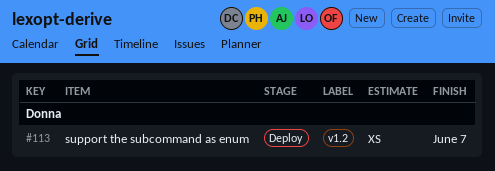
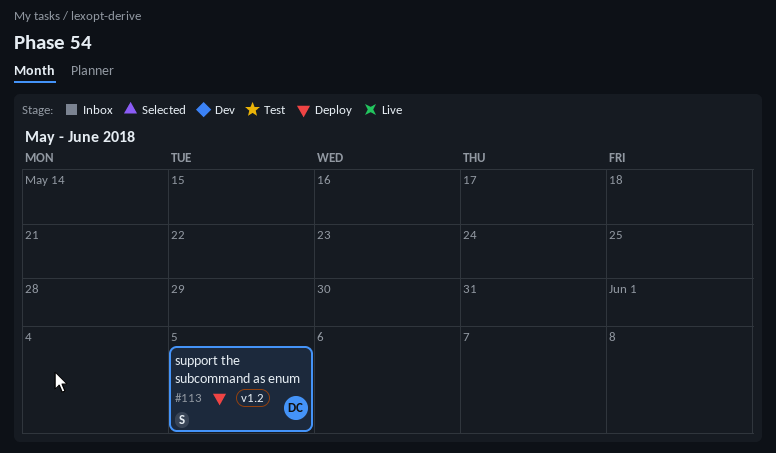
#113, estimate: XS -> S
#113, due: Jun 7 -> Jun 5

